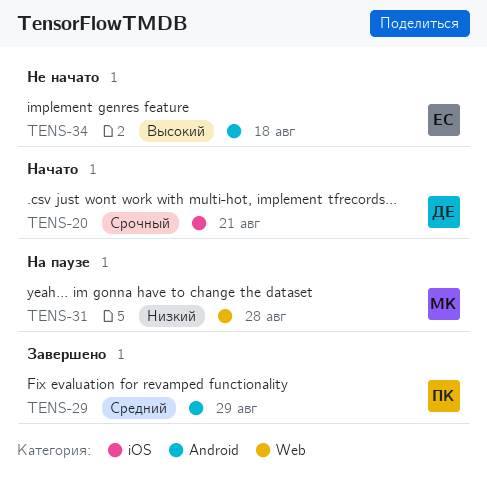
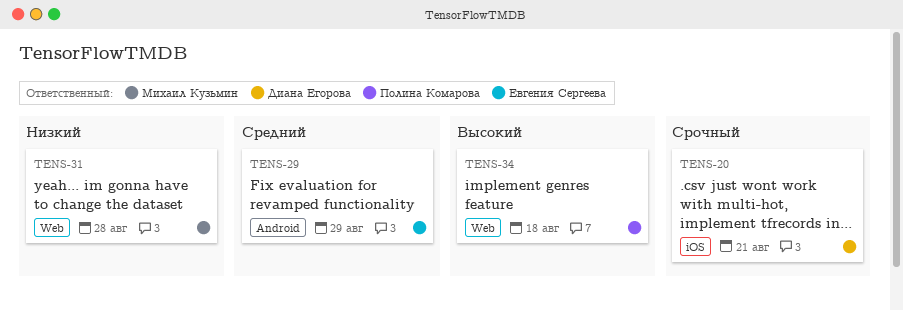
TENS-29, owner: Полина Комарова -> Евгения Сергеева
TENS-34, owner: Евгения Сергеева -> Полина Комарова
TENS-34, label: Android -> Web

